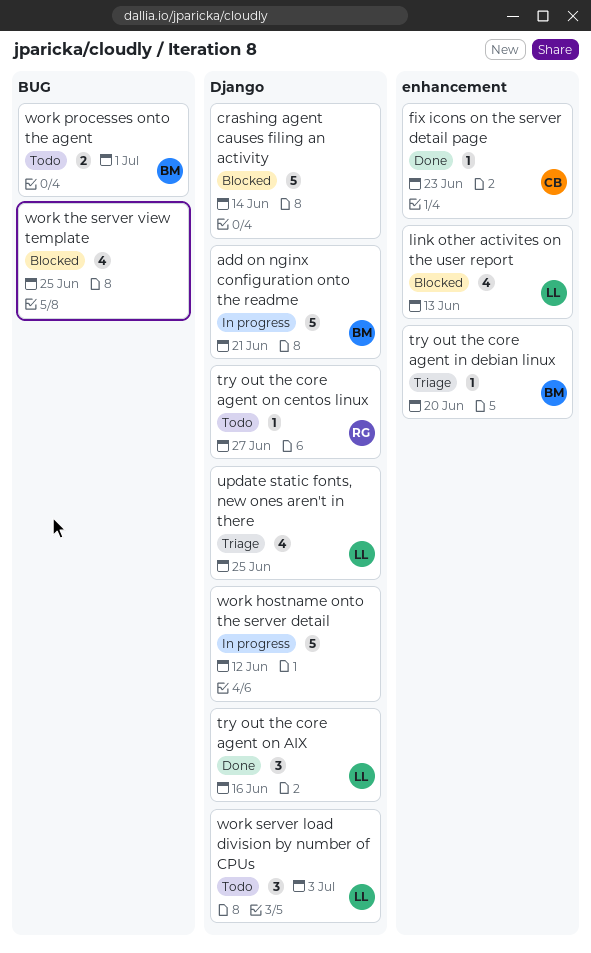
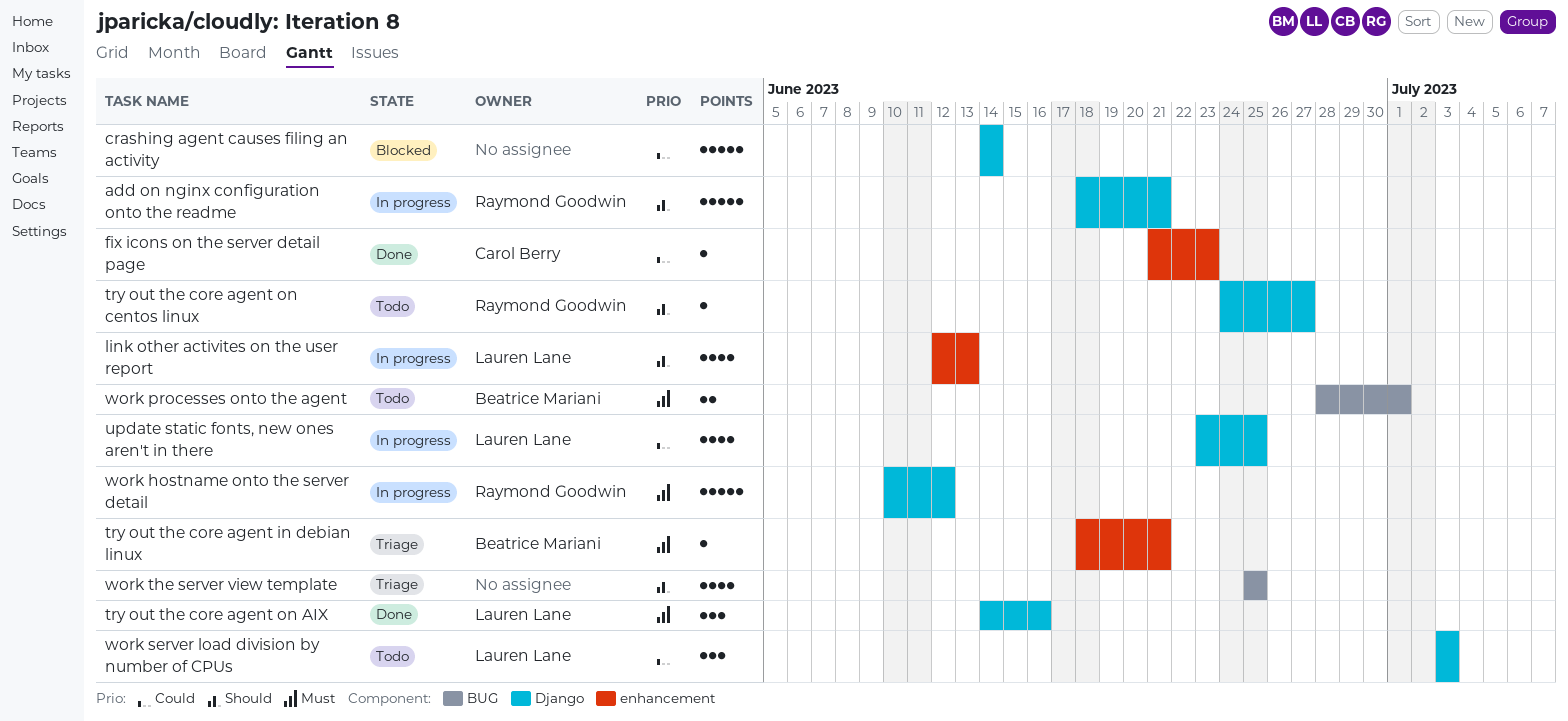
add on nginx configuration onto the readme, owner: Beatrice Mariani -> Raymond Goodwin
link other activites on the user report, status: Blocked -> In progress
try out the core agent in debian linux, due: Jun 20 -> Jun 21
update static fonts, new ones aren't in there, status: Triage -> In progress
work hostname onto the server detail, owner: none -> Raymond Goodwin
work the server view template, status: Blocked -> Triage

